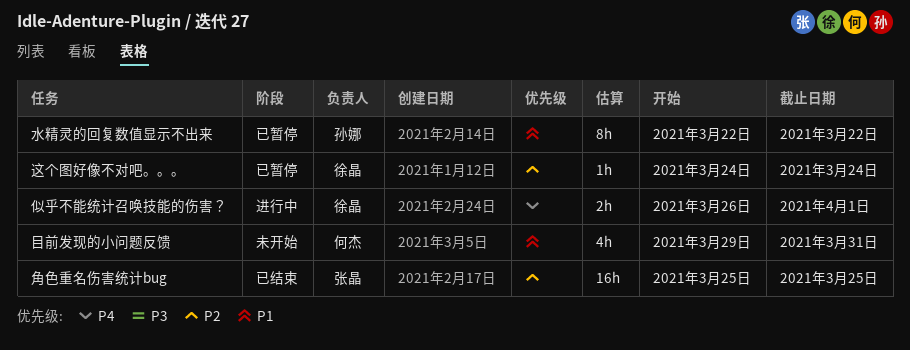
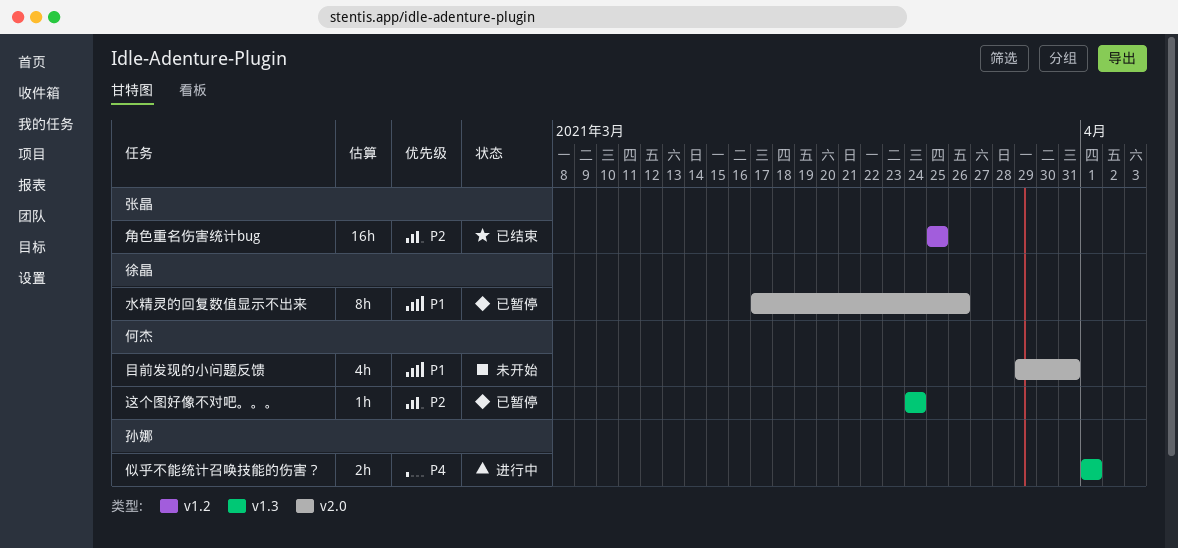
似乎不能统计召唤技能的伤害？, owner: 徐晶 -> 孙娜
似乎不能统计召唤技能的伤害？, start: Mar 26 -> Apr 1
水精灵的回复数值显示不出来, owner: 孙娜 -> 徐晶
水精灵的回复数值显示不出来, start: Mar 22 -> Mar 17
水精灵的回复数值显示不出来, due: Mar 22 -> Mar 26
这个图好像不对吧。。。, owner: 徐晶 -> 何杰

